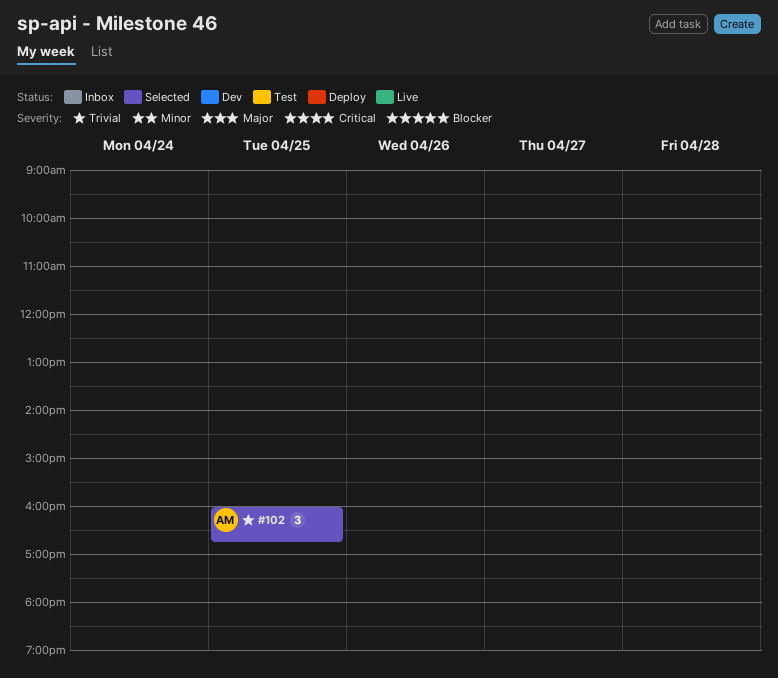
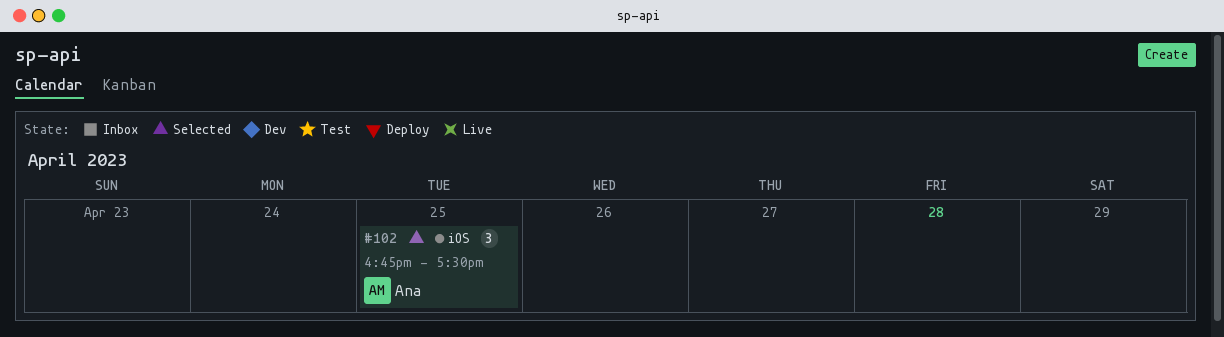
#102, begins: 16:00 -> 16:45
#102, ends: 16:45 -> 17:30

